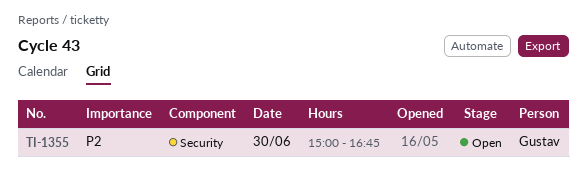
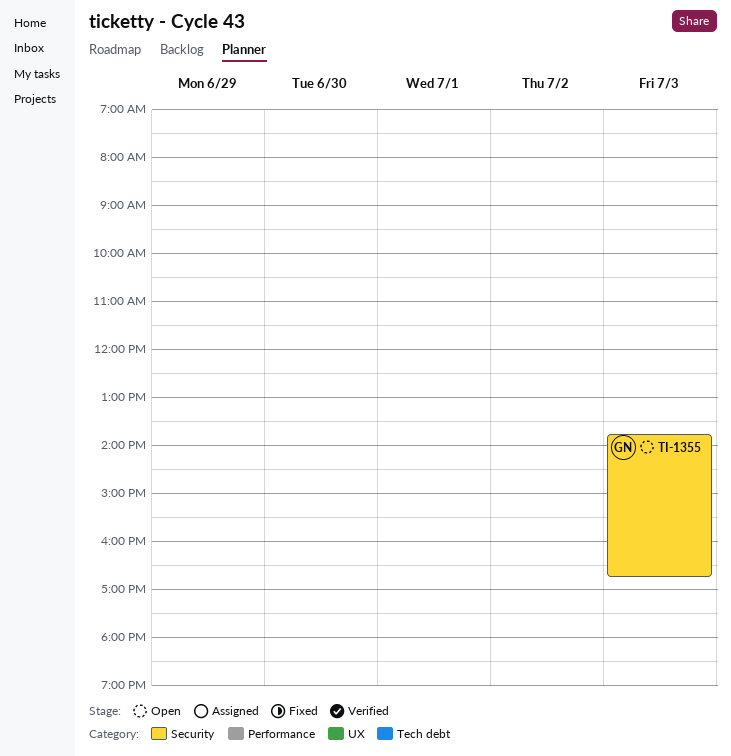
TI-1355, day: Jun 30 -> Jul 3
TI-1355, begins: 15:00 -> 13:45

